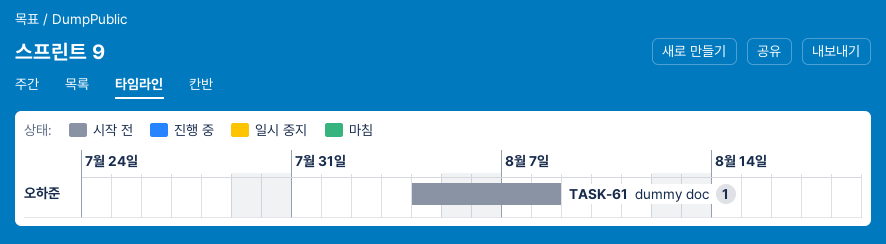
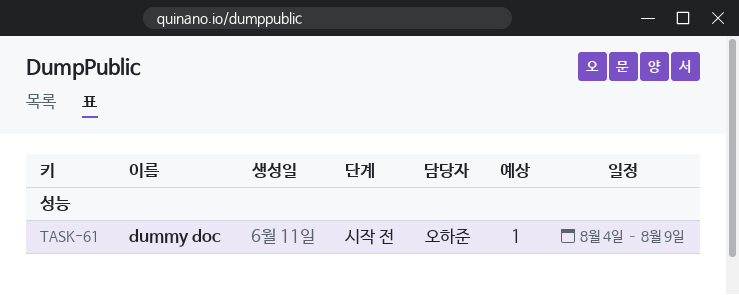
TASK-61, due: Aug 8 -> Aug 9

